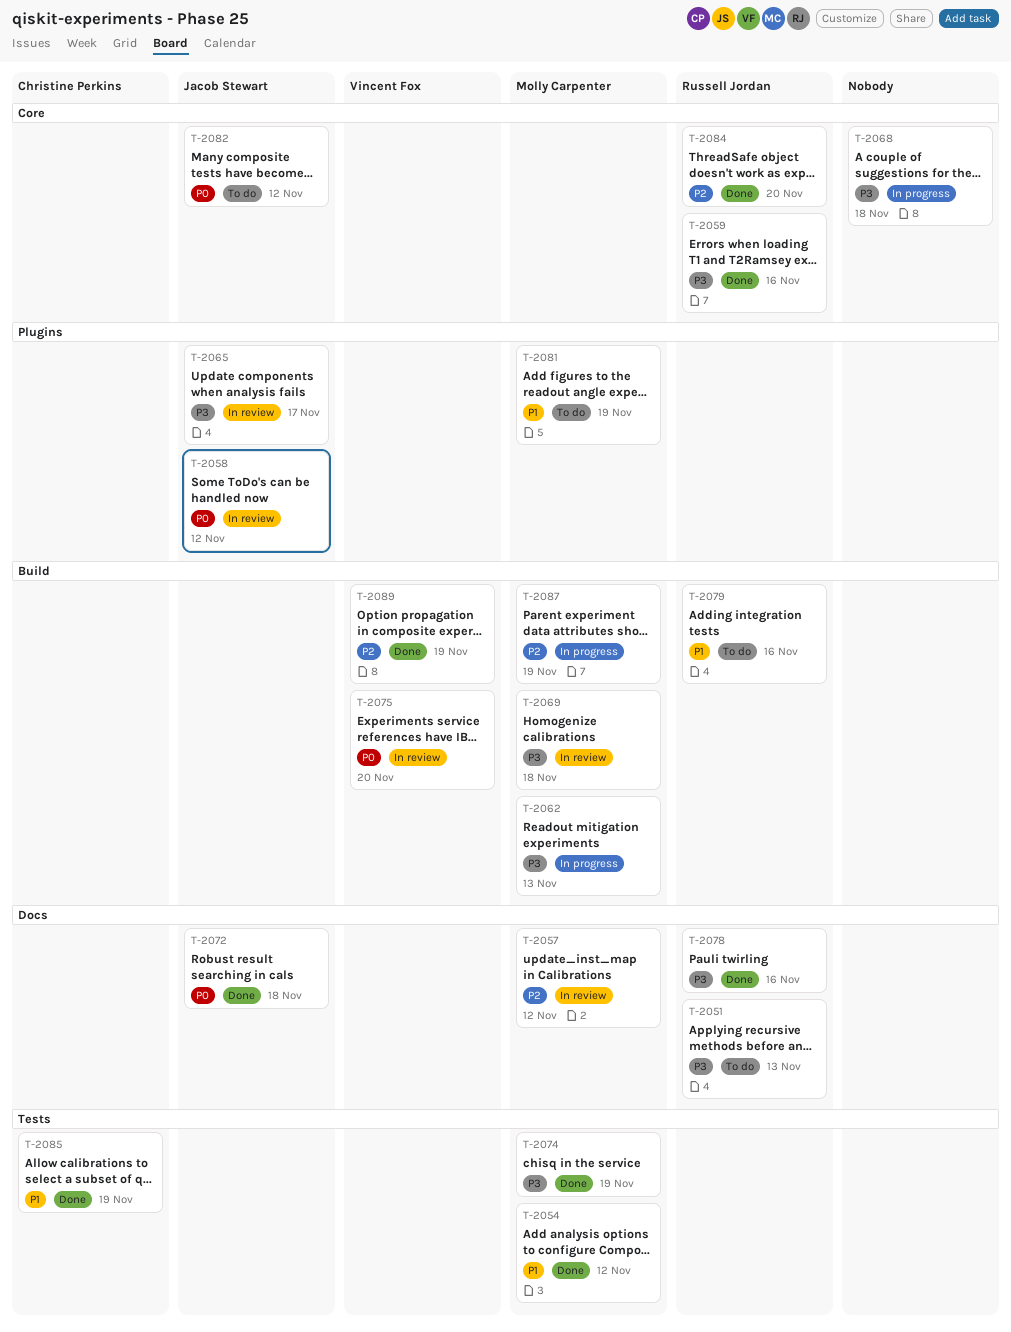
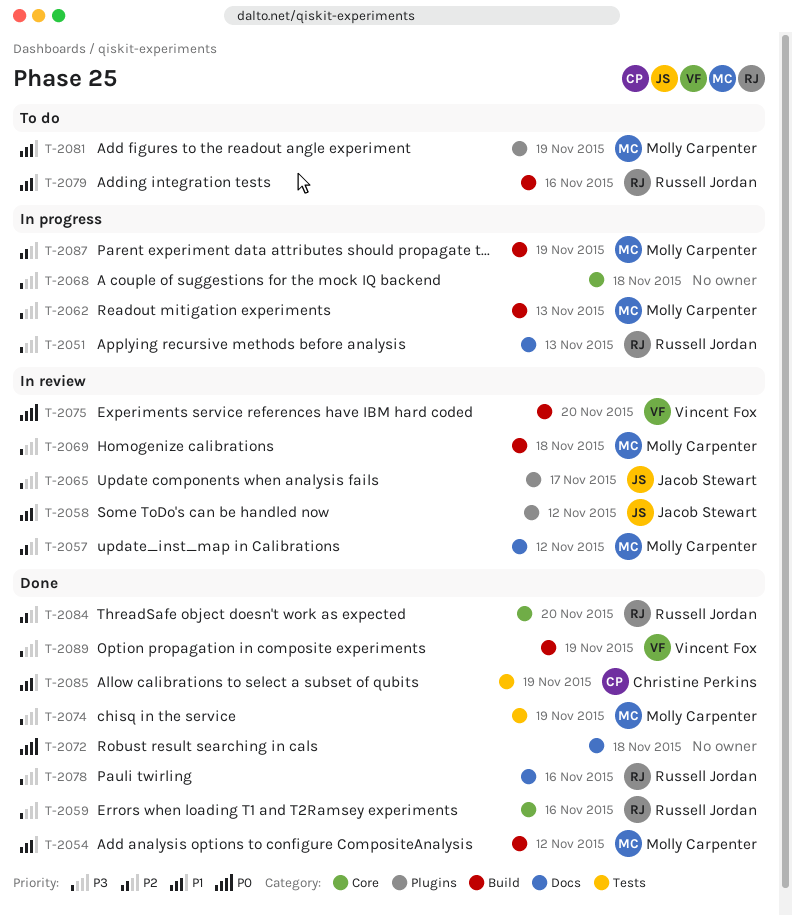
T-2051, status: To do -> In progress
T-2054, label: Tests -> Build
T-2058, priority: P0 -> P1
T-2072, owner: Jacob Stewart -> none
T-2082: present -> none
T-2089, priority: P2 -> P3

